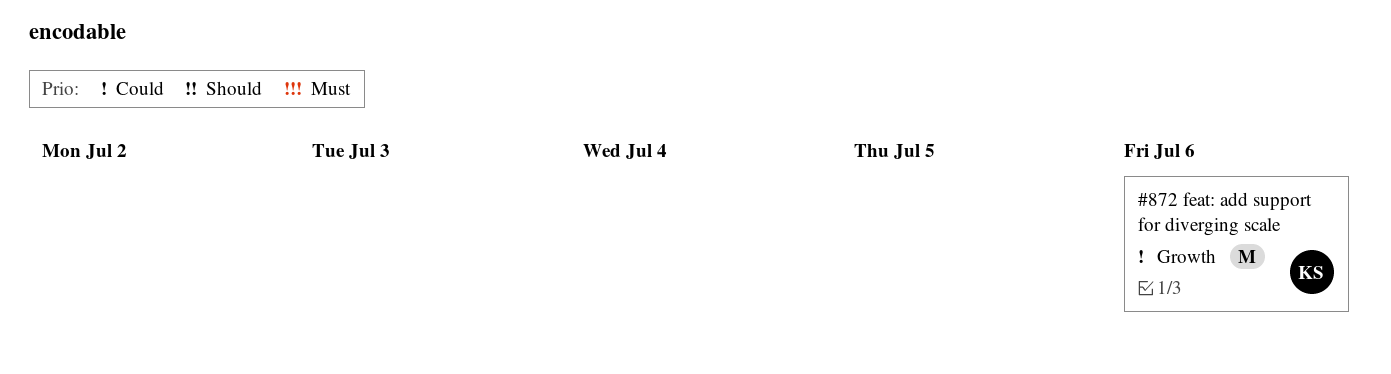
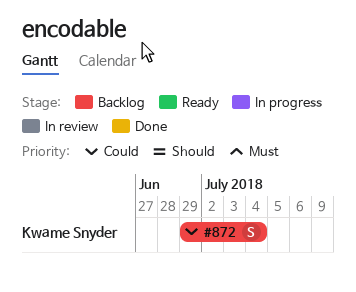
#872, estimate: M -> S
#872, due: Jul 6 -> Jul 4

